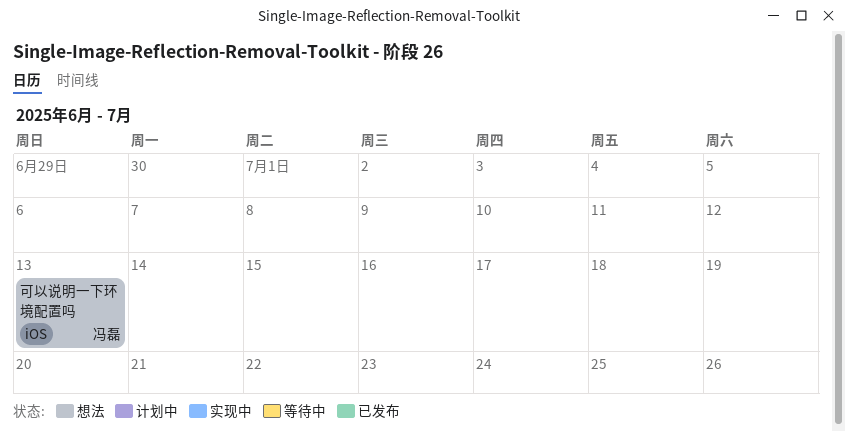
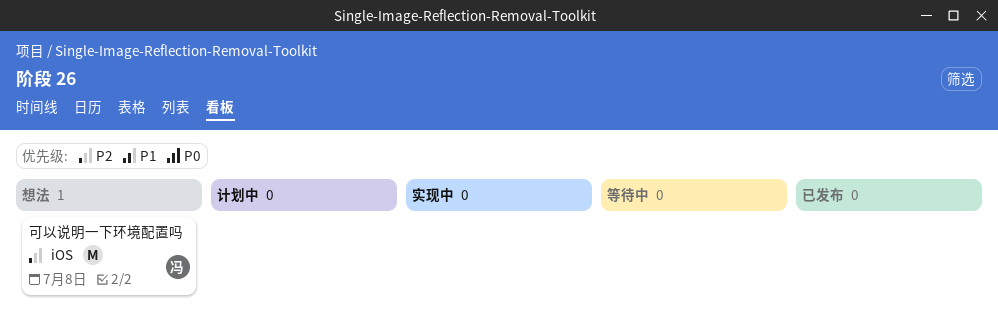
可以说明一下环境配置吗, due: Jul 13 -> Jul 8

